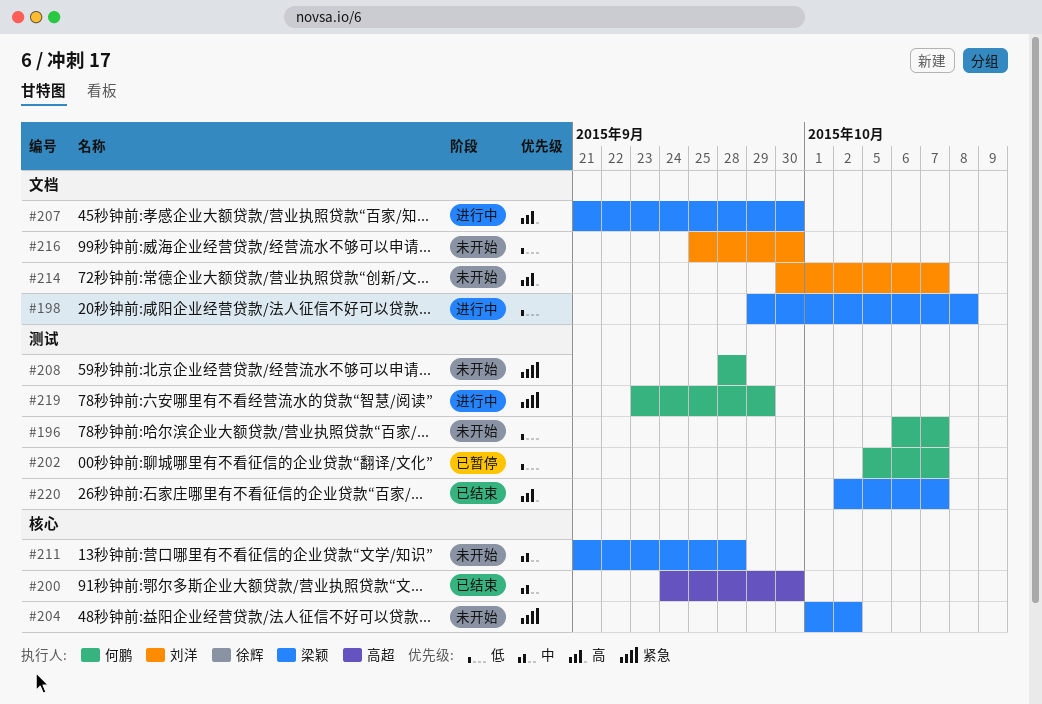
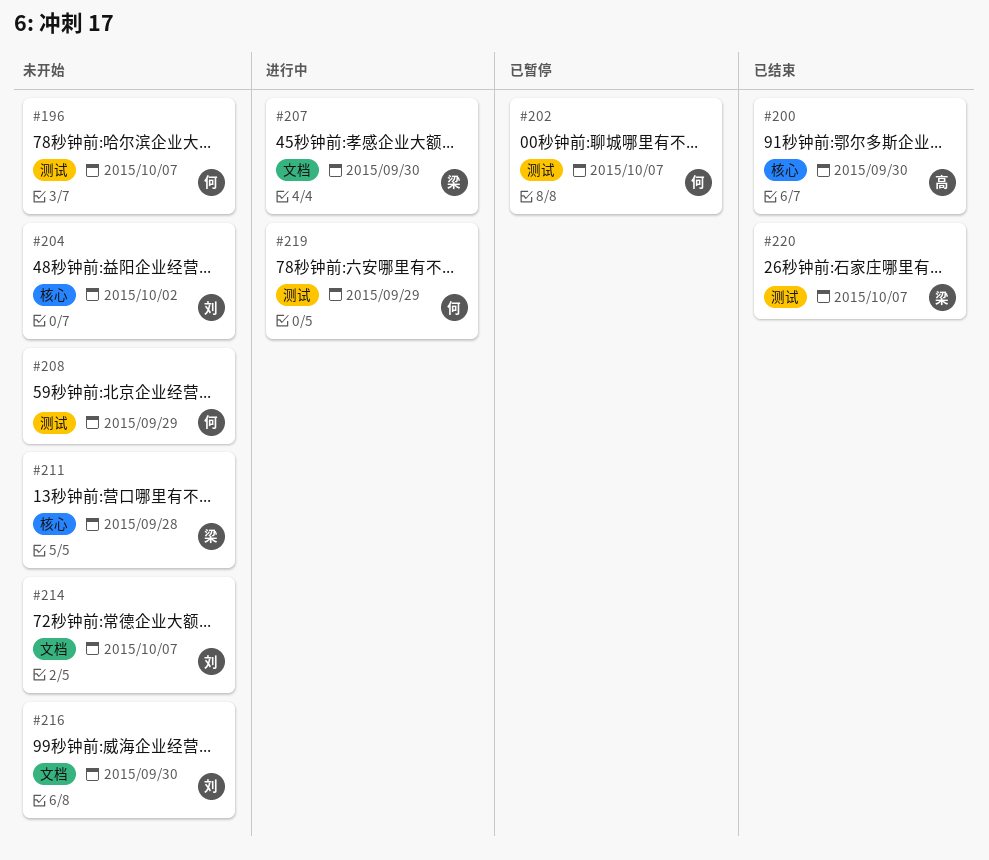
#198: present -> none
#204, owner: 梁颖 -> 刘洋
#208, due: Sep 28 -> Sep 29

